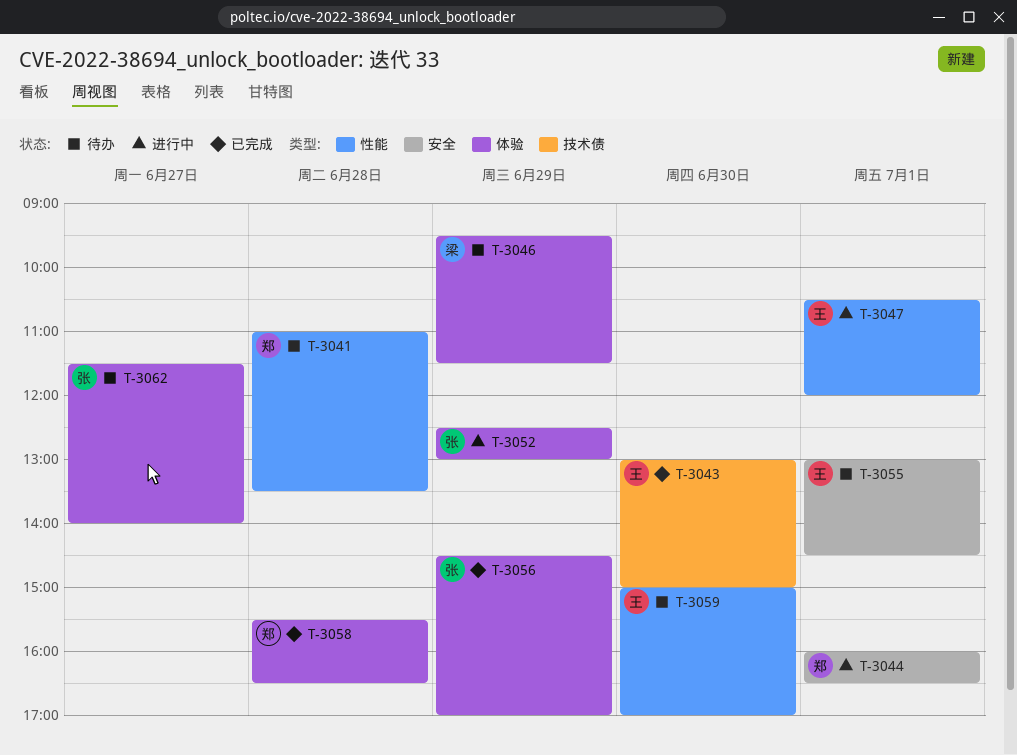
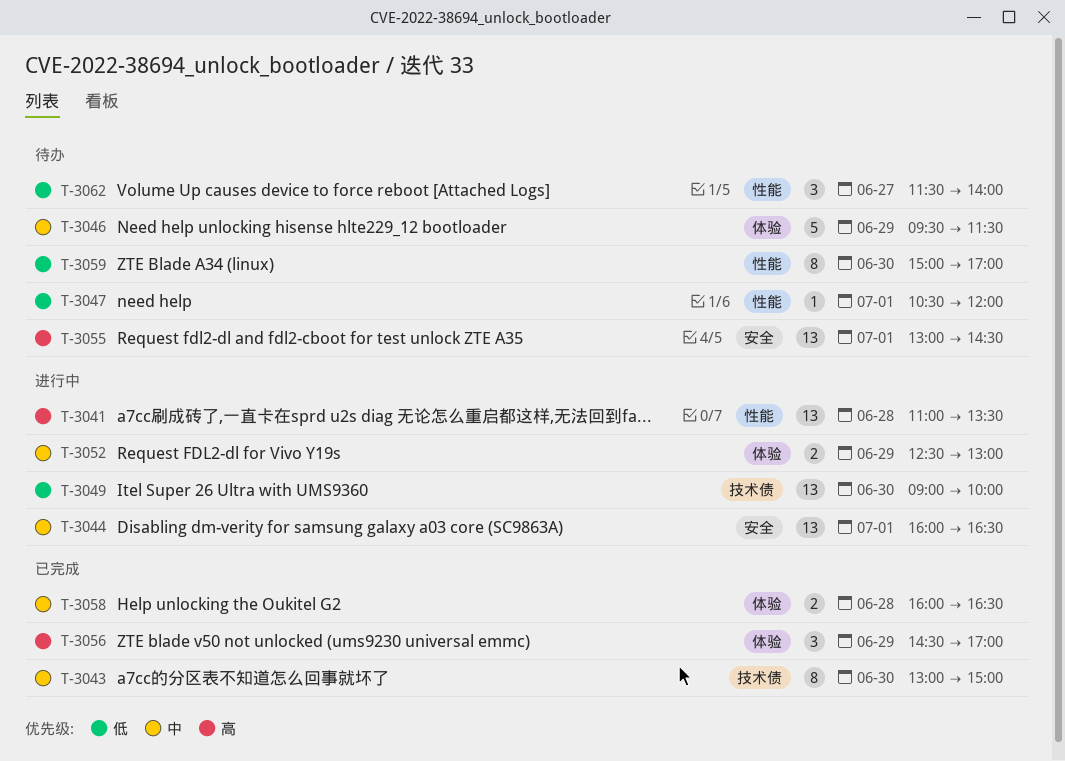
T-3041, status: 待办 -> 进行中
T-3047, status: 进行中 -> 待办
T-3049: none -> present
T-3058, begins: 15:30 -> 16:00
T-3062, label: 体验 -> 性能

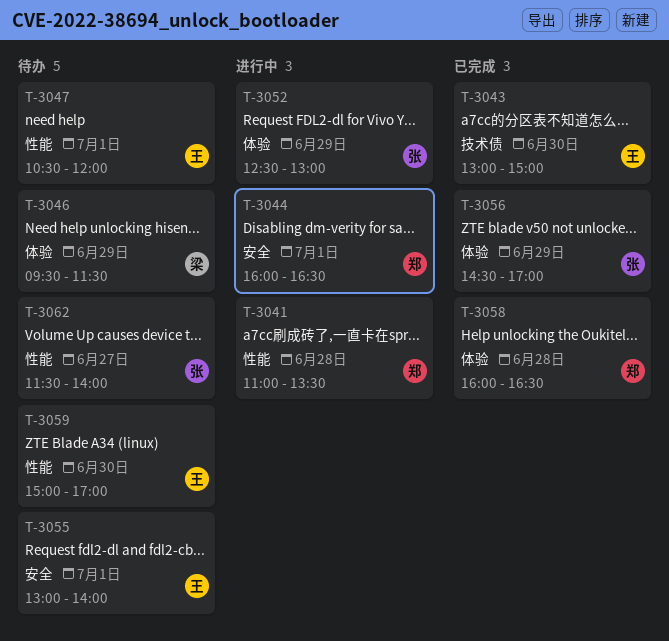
T-3049: present -> none
T-3055, ends: 14:30 -> 14:00

